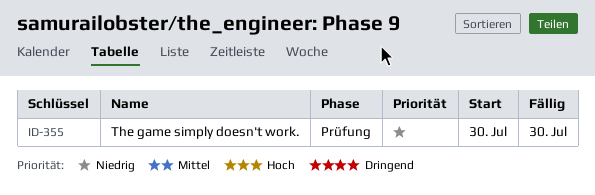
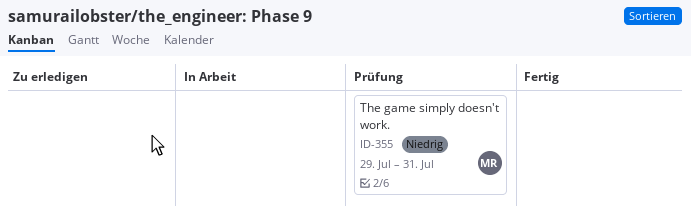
ID-355, start: Jul 30 -> Jul 29
ID-355, due: Jul 30 -> Jul 31

